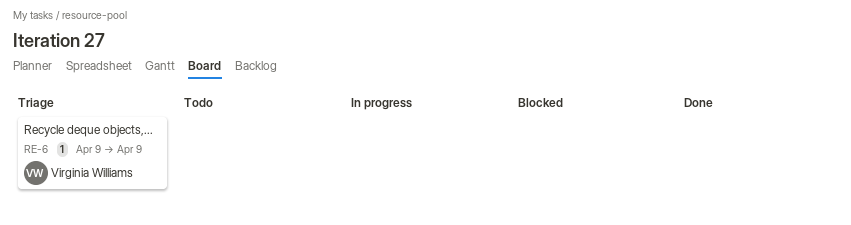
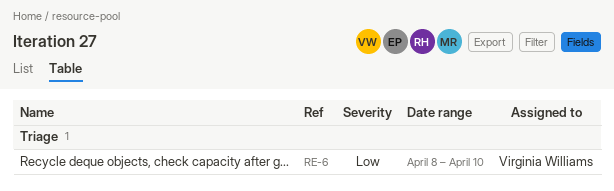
RE-6, start: Apr 9 -> Apr 8
RE-6, due: Apr 9 -> Apr 10

